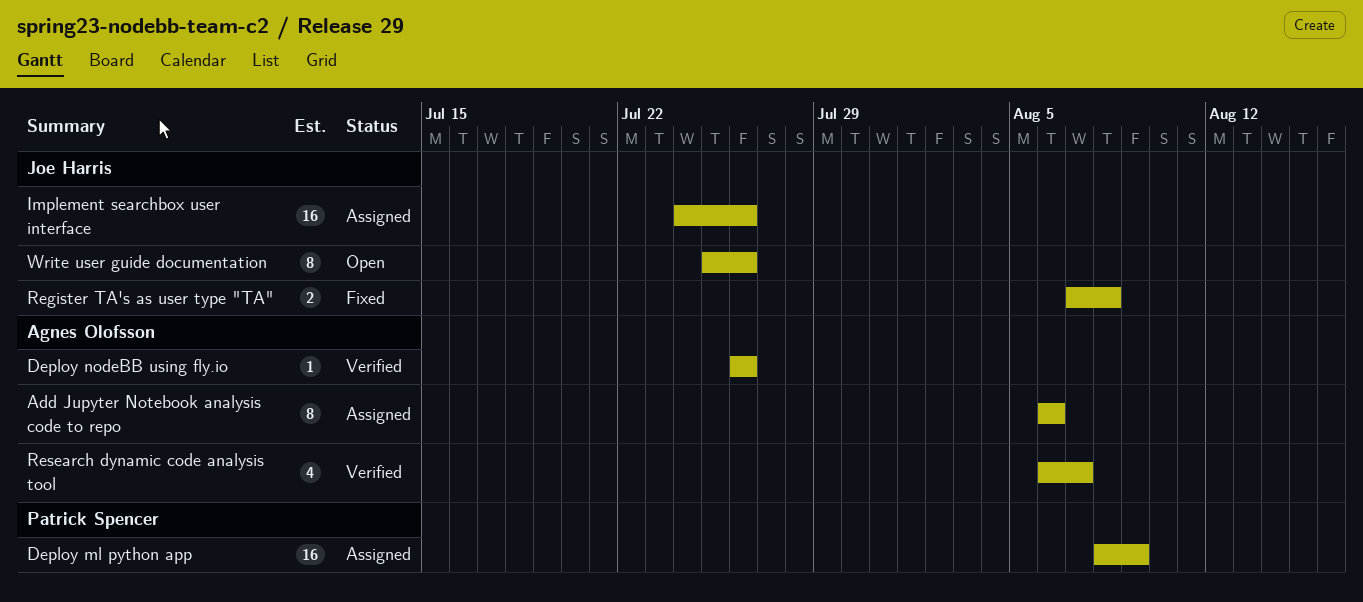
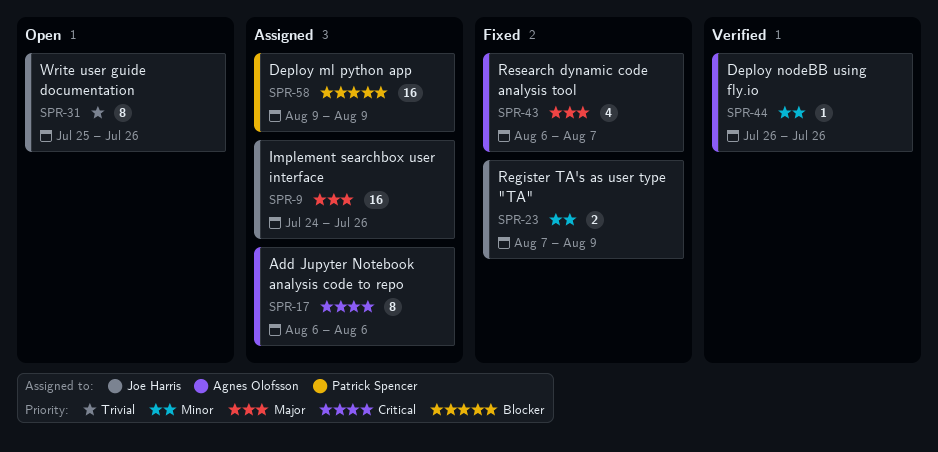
Deploy ml python app, start: Aug 8 -> Aug 9
Register TA's as user type "TA", due: Aug 8 -> Aug 9
Research dynamic code analysis tool, status: Verified -> Fixed

